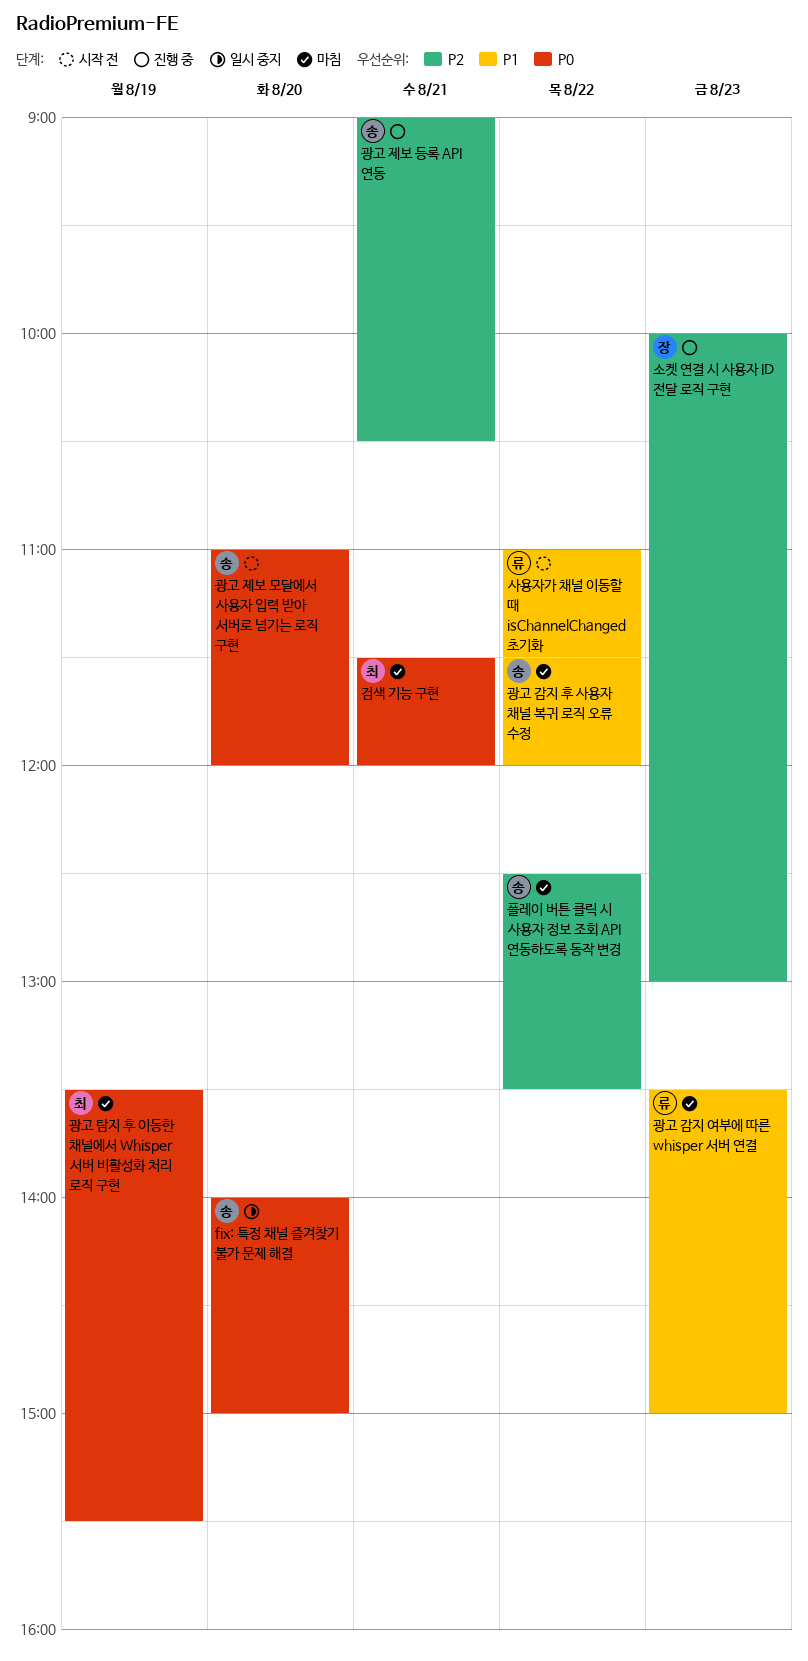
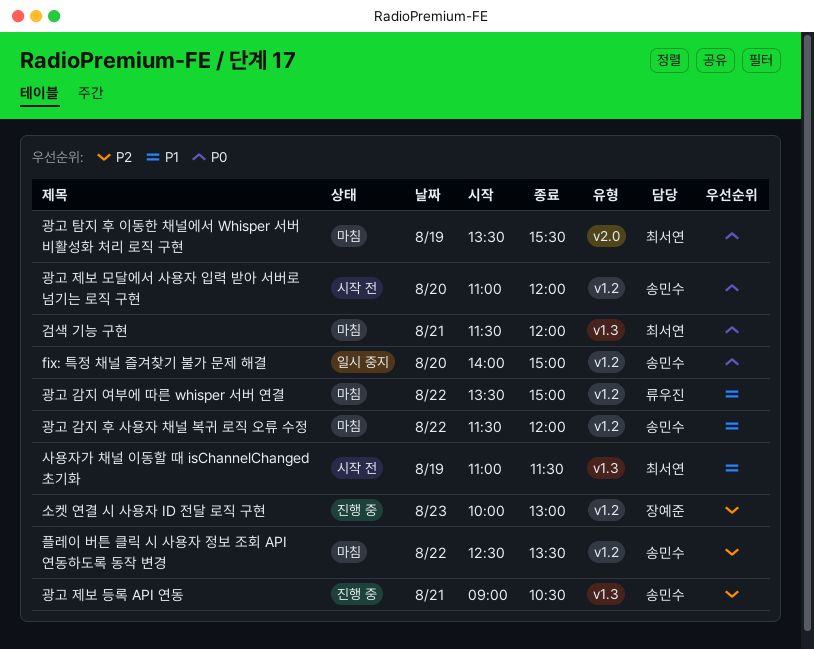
광고 감지 여부에 따른 whisper 서버 연결, day: Aug 23 -> Aug 22
사용자가 채널 이동할 때 isChannelChanged 초기화, owner: 류우진 -> 최서연
사용자가 채널 이동할 때 isChannelChanged 초기화, day: Aug 22 -> Aug 19

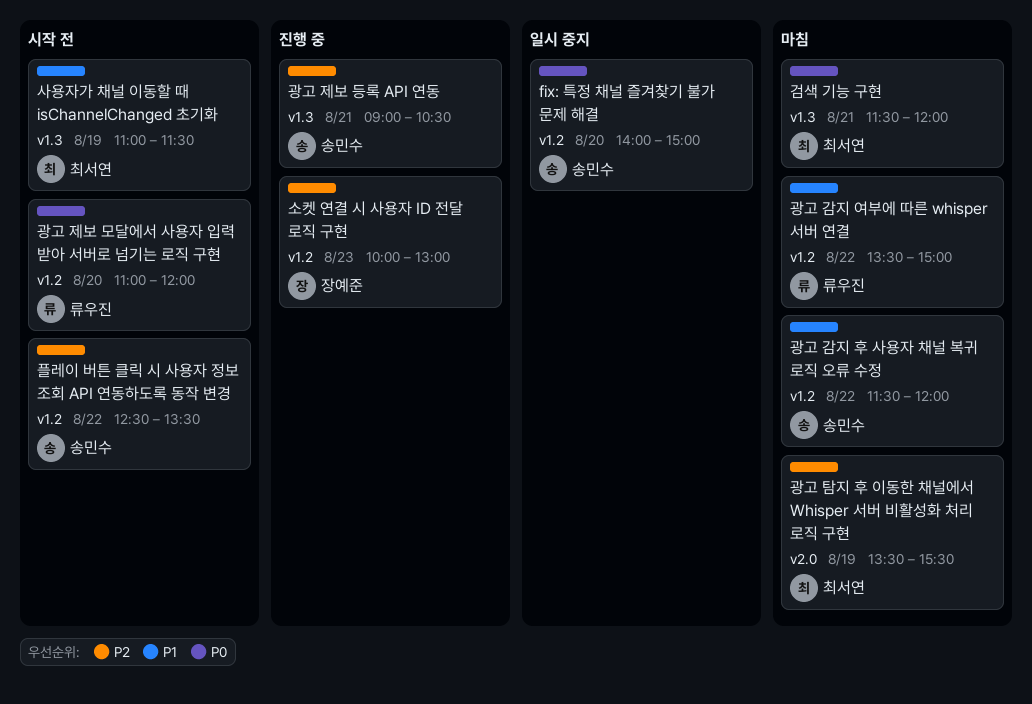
광고 제보 모달에서 사용자 입력 받아 서버로 넘기는 로직 구현, owner: 송민수 -> 류우진
광고 탐지 후 이동한 채널에서 Whisper 서버 비활성화 처리 로직 구현, priority: P0 -> P2
플레이 버튼 클릭 시 사용자 정보 조회 API 연동하도록 동작 변경, status: 마침 -> 시작 전

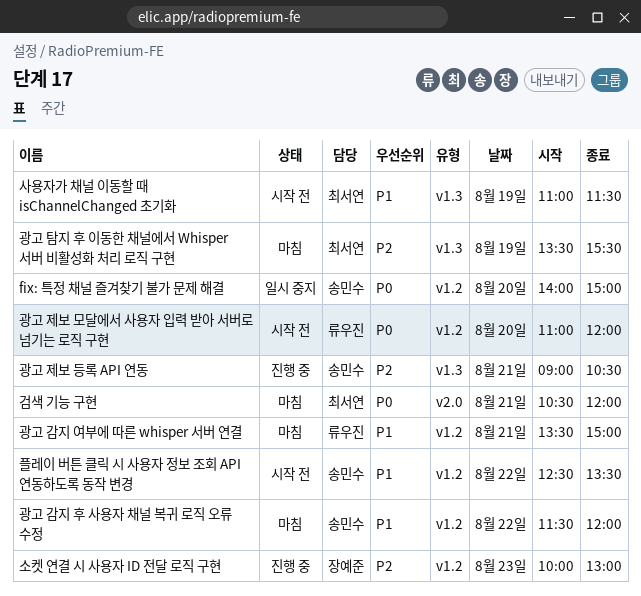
검색 기능 구현, label: v1.3 -> v2.0
검색 기능 구현, begins: 11:30 -> 10:30
광고 감지 여부에 따른 whisper 서버 연결, day: Aug 22 -> Aug 21
광고 탐지 후 이동한 채널에서 Whisper 서버 비활성화 처리 로직 구현, label: v2.0 -> v1.3
플레이 버튼 클릭 시 사용자 정보 조회 API 연동하도록 동작 변경, priority: P2 -> P1

